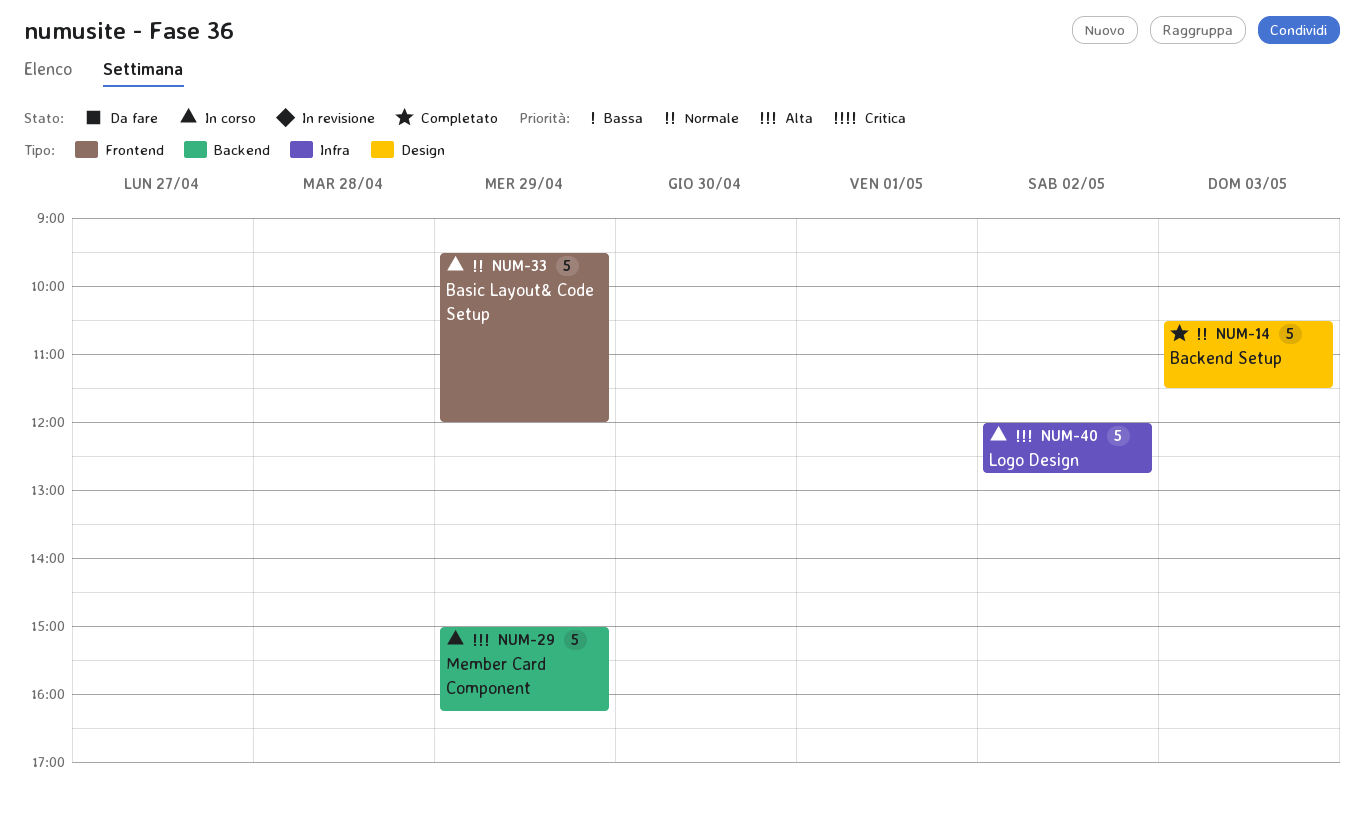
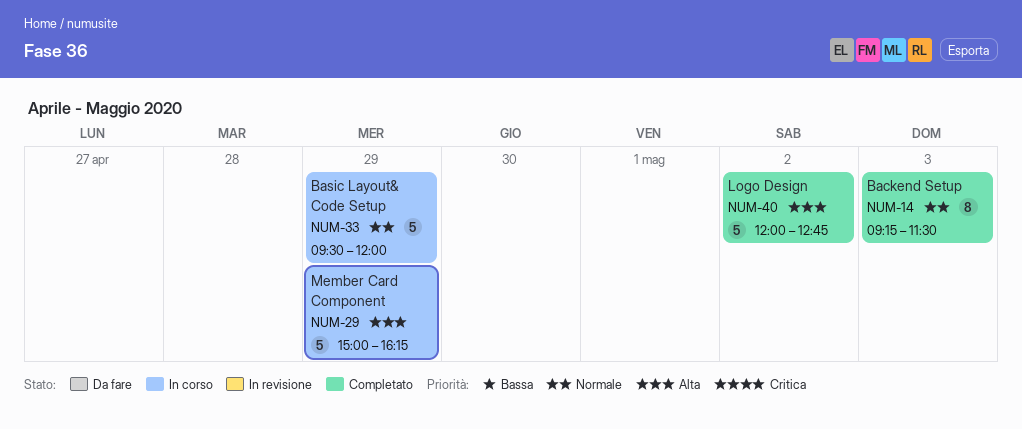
NUM-14, estimate: 5 -> 8
NUM-14, begins: 10:30 -> 09:15
NUM-40, status: In corso -> Completato

